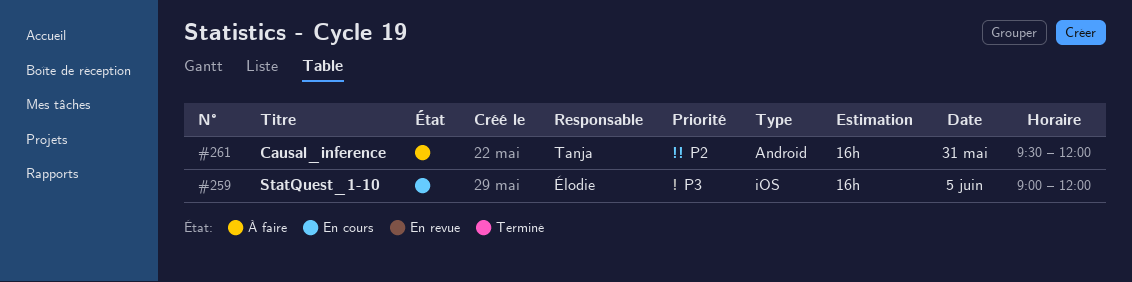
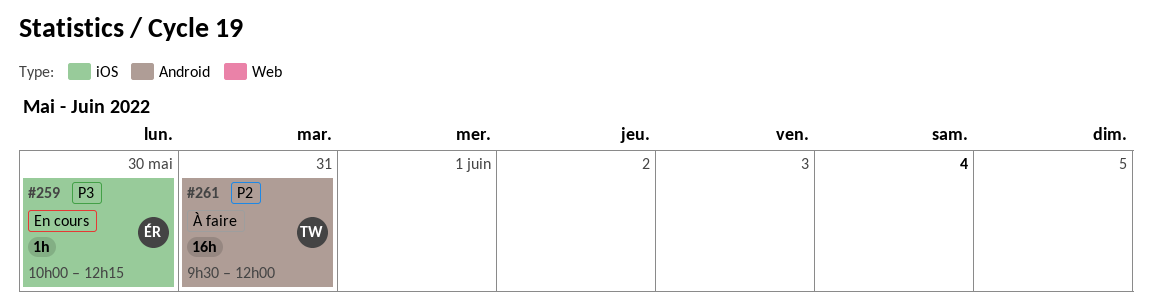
#259, estimate: 16h -> 1h
#259, day: Jun 5 -> May 30
#259, begins: 09:00 -> 10:00
#259, ends: 12:00 -> 12:15

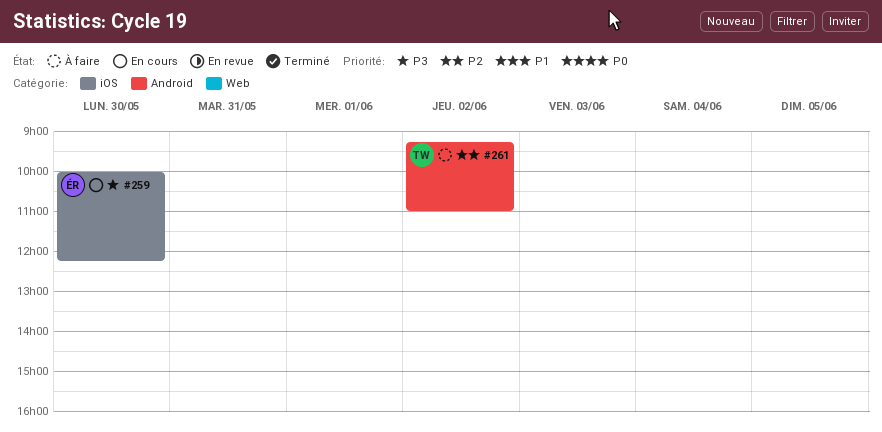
#261, day: May 31 -> Jun 2
#261, begins: 09:30 -> 09:15
#261, ends: 12:00 -> 11:00

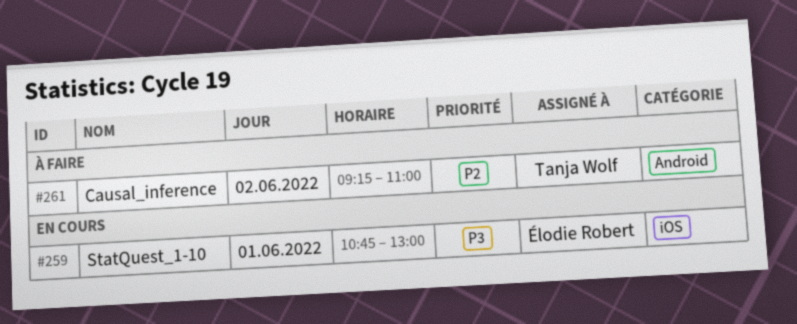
#259, day: May 30 -> Jun 1
#259, begins: 10:00 -> 10:45
#259, ends: 12:15 -> 13:00

